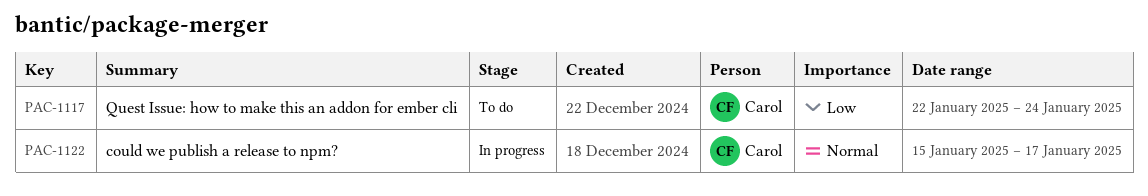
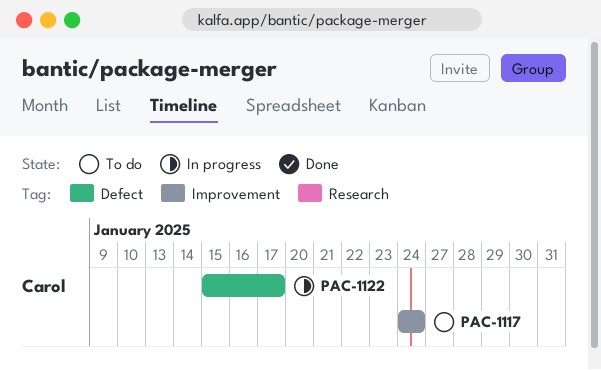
PAC-1117, start: Jan 22 -> Jan 24

